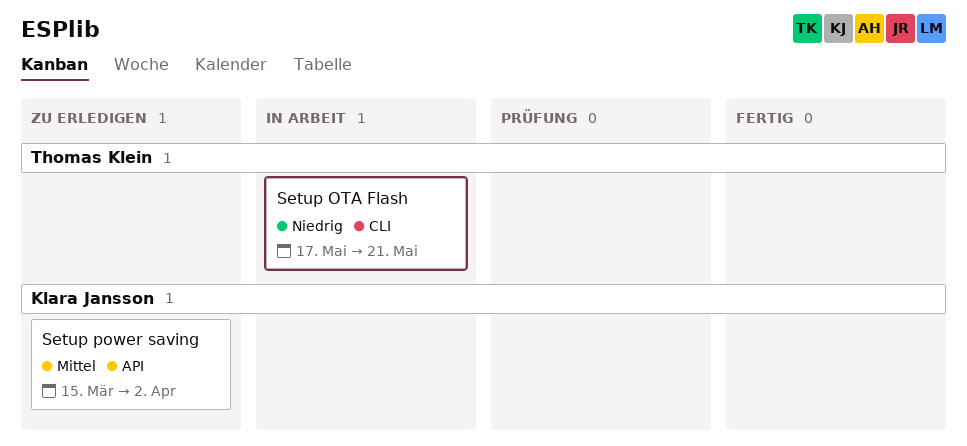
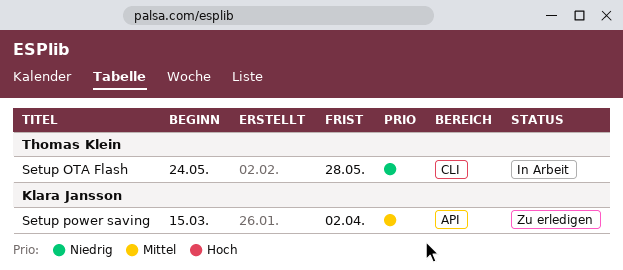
Setup OTA Flash, start: May 17 -> May 24
Setup OTA Flash, due: May 21 -> May 28

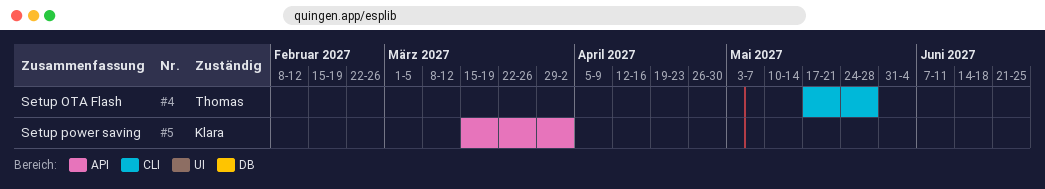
Setup OTA Flash, start: May 24 -> May 17

